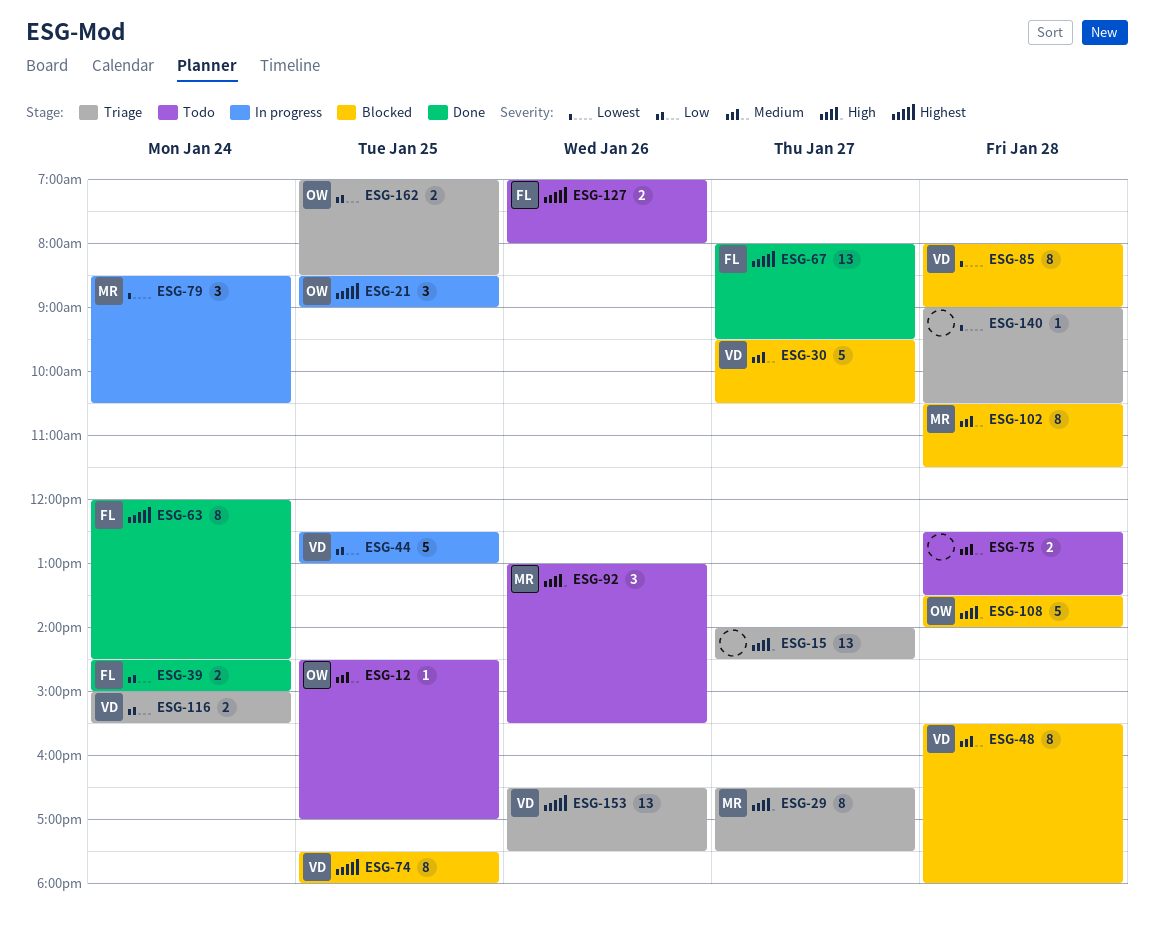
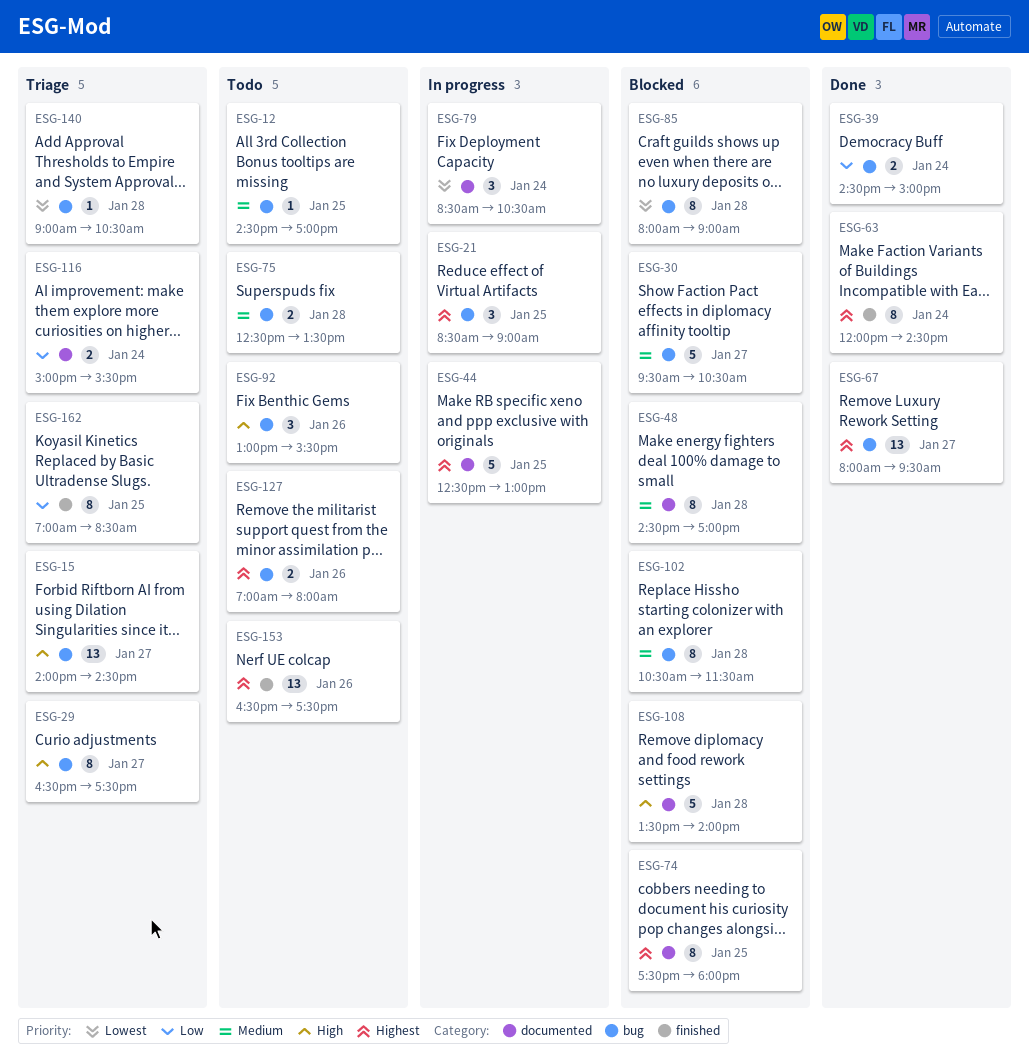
ESG-44, priority: Low -> Highest
ESG-48, begins: 15:30 -> 14:30
ESG-48, ends: 18:00 -> 17:00
ESG-153, status: Triage -> Todo
ESG-162, estimate: 2 -> 8

